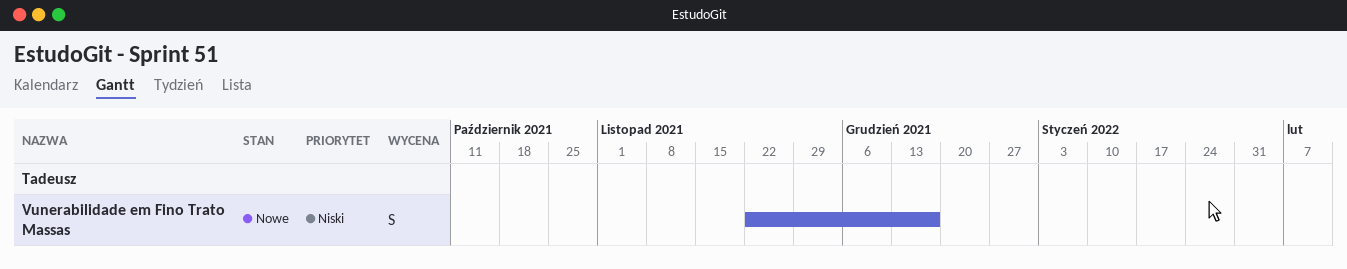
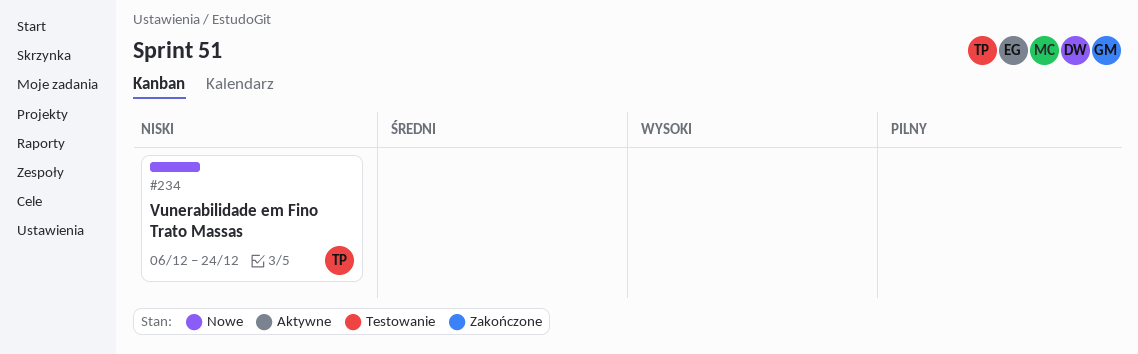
Vunerabilidade em Fino Trato Massas, start: Nov 22 -> Dec 6
Vunerabilidade em Fino Trato Massas, due: Dec 17 -> Dec 24

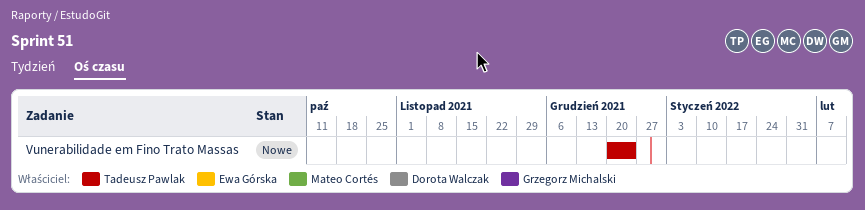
Vunerabilidade em Fino Trato Massas, start: Dec 6 -> Dec 20

